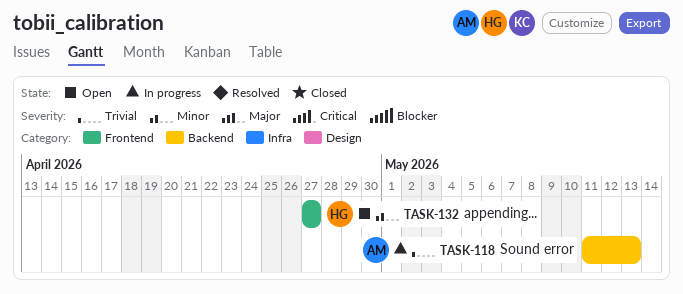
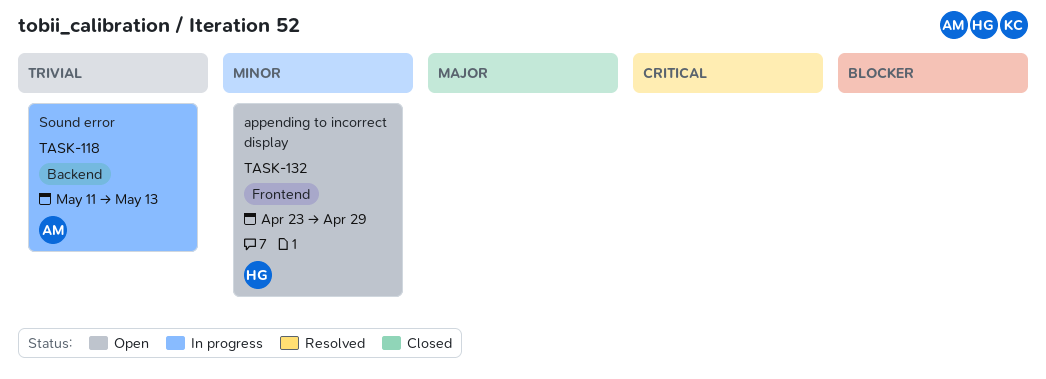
TASK-132, start: Apr 27 -> Apr 23
TASK-132, due: Apr 27 -> Apr 29

